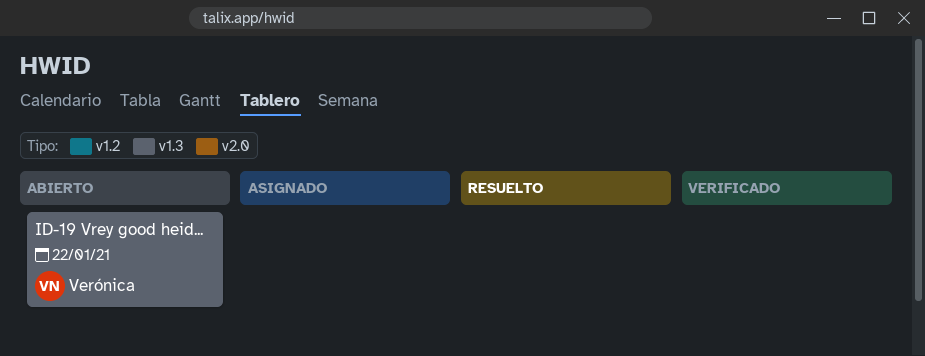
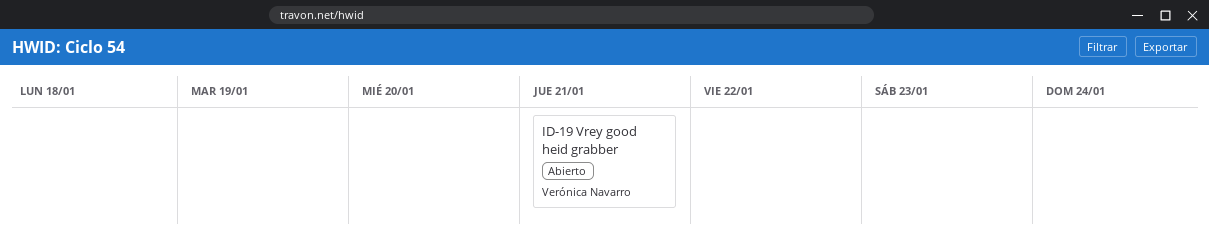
ID-19, due: Jan 22 -> Jan 21

